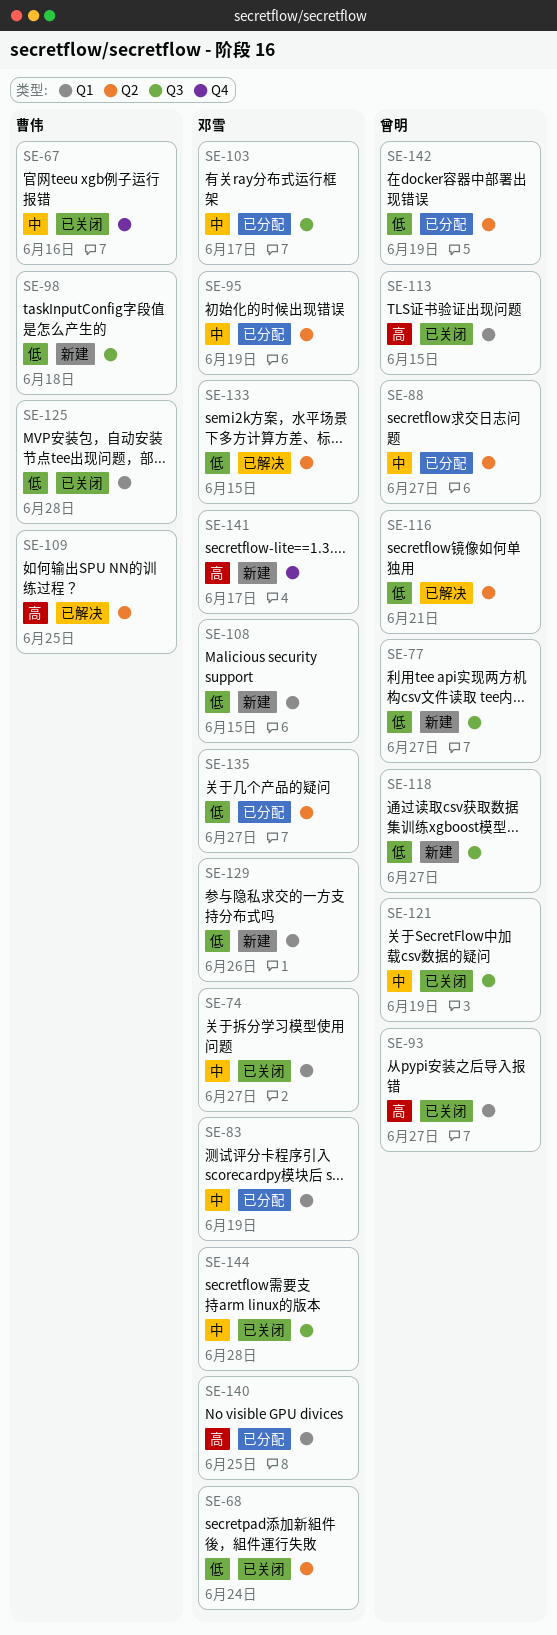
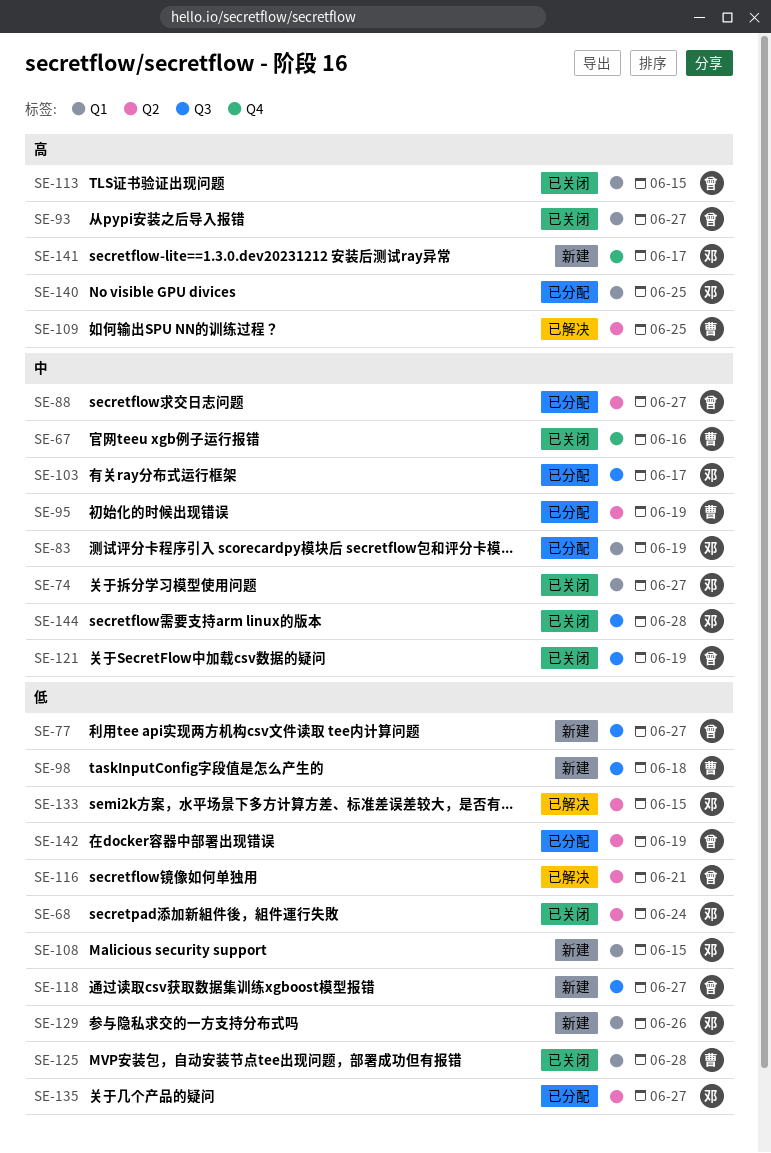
SE-95, owner: 邓雪 -> 曹伟

